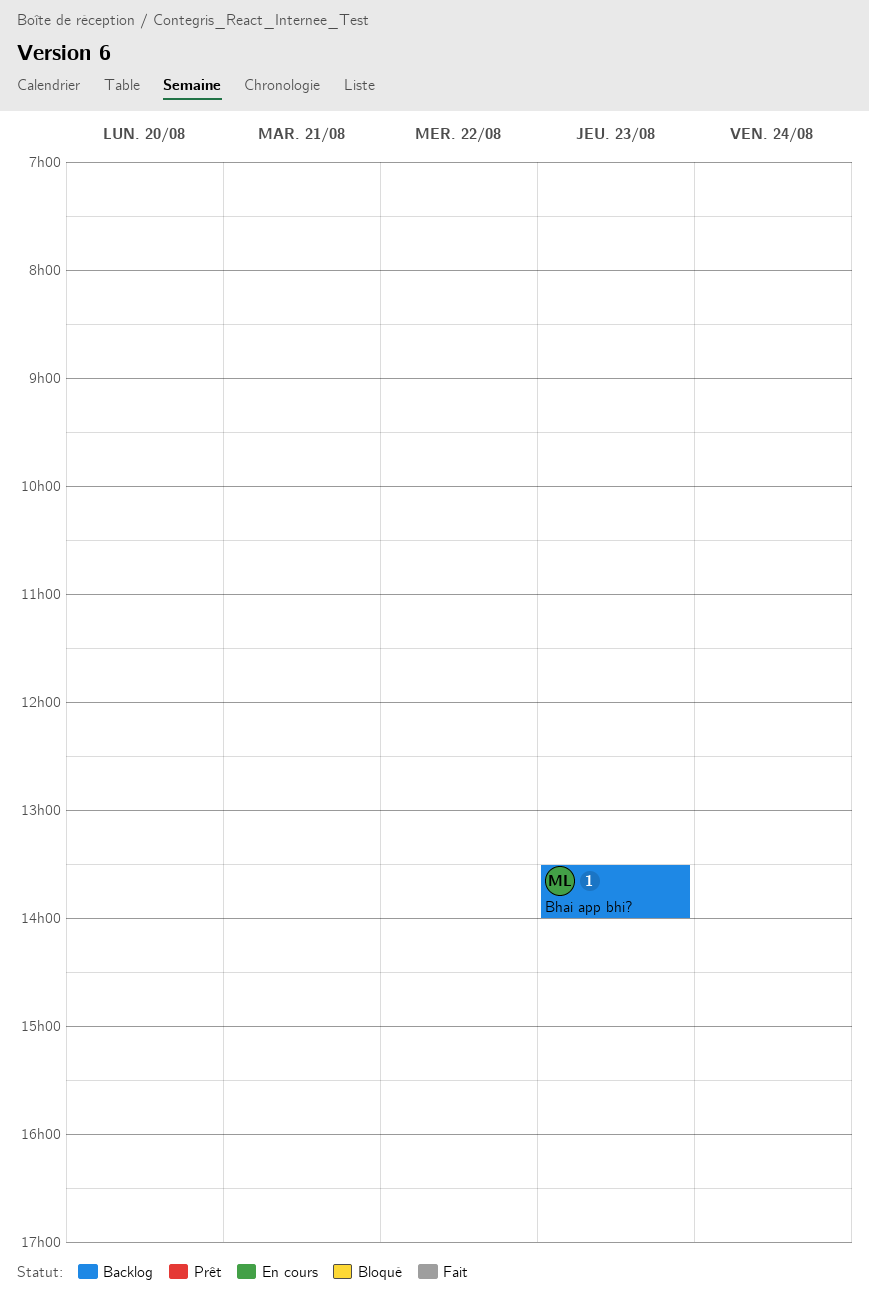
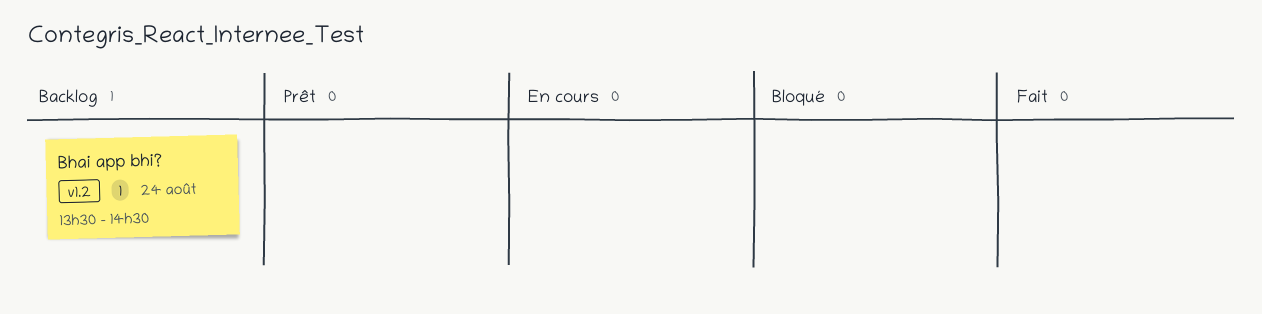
Bhai app bhi?, day: Aug 23 -> Aug 24
Bhai app bhi?, ends: 14:00 -> 14:30

